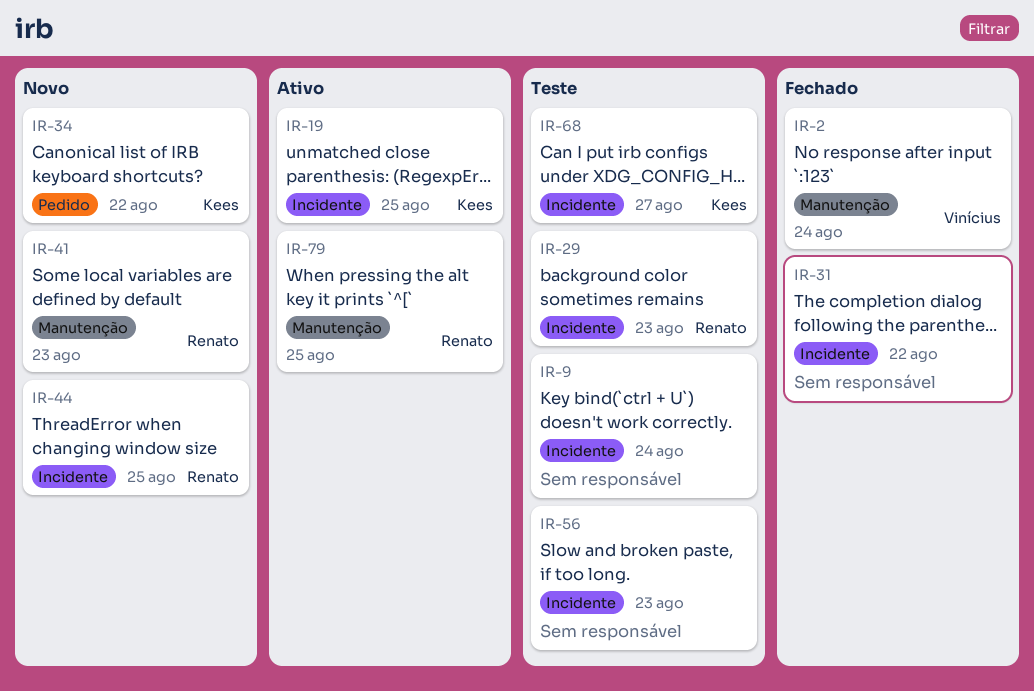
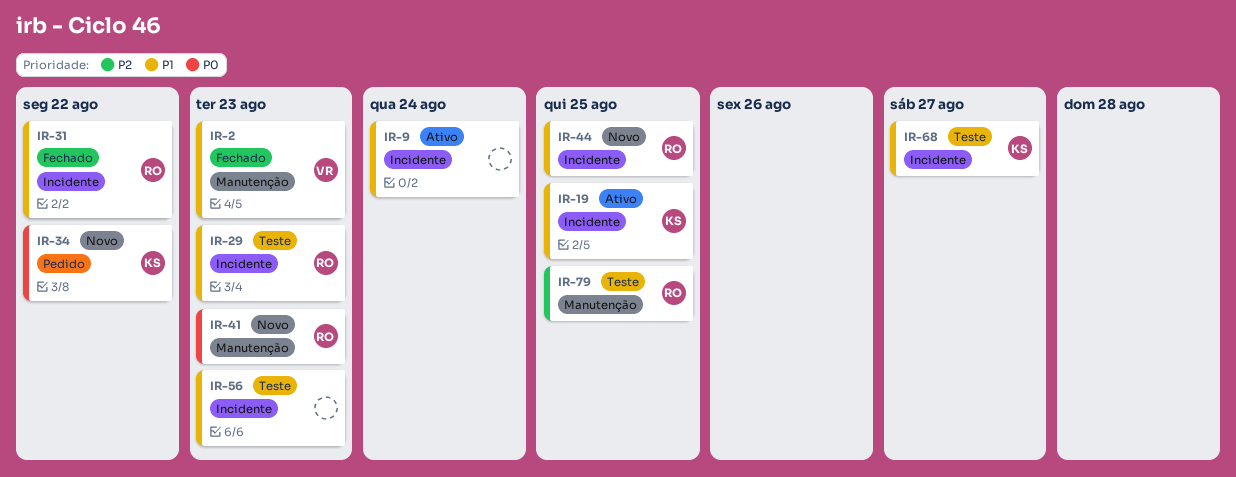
IR-2, due: Aug 24 -> Aug 23
IR-9, status: Teste -> Ativo
IR-31, owner: none -> Renato
IR-79, status: Ativo -> Teste

